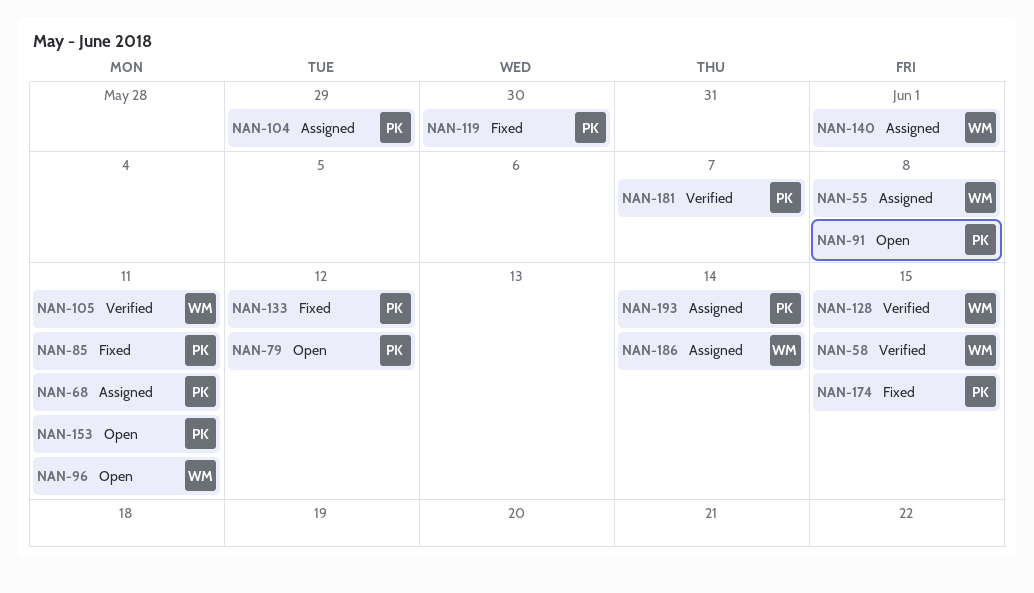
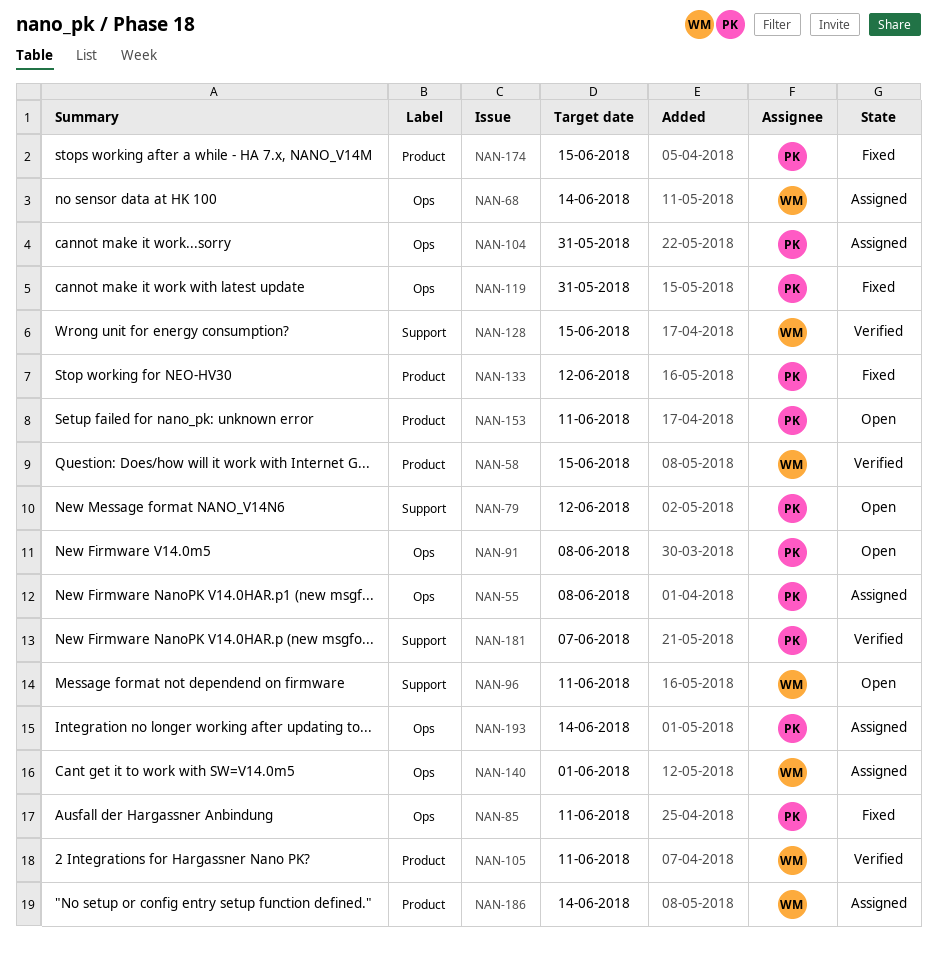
NAN-55, owner: WM -> PK
NAN-68, owner: PK -> WM
NAN-68, due: Jun 11 -> Jun 14
NAN-104, due: May 29 -> May 31
NAN-119, due: May 30 -> May 31

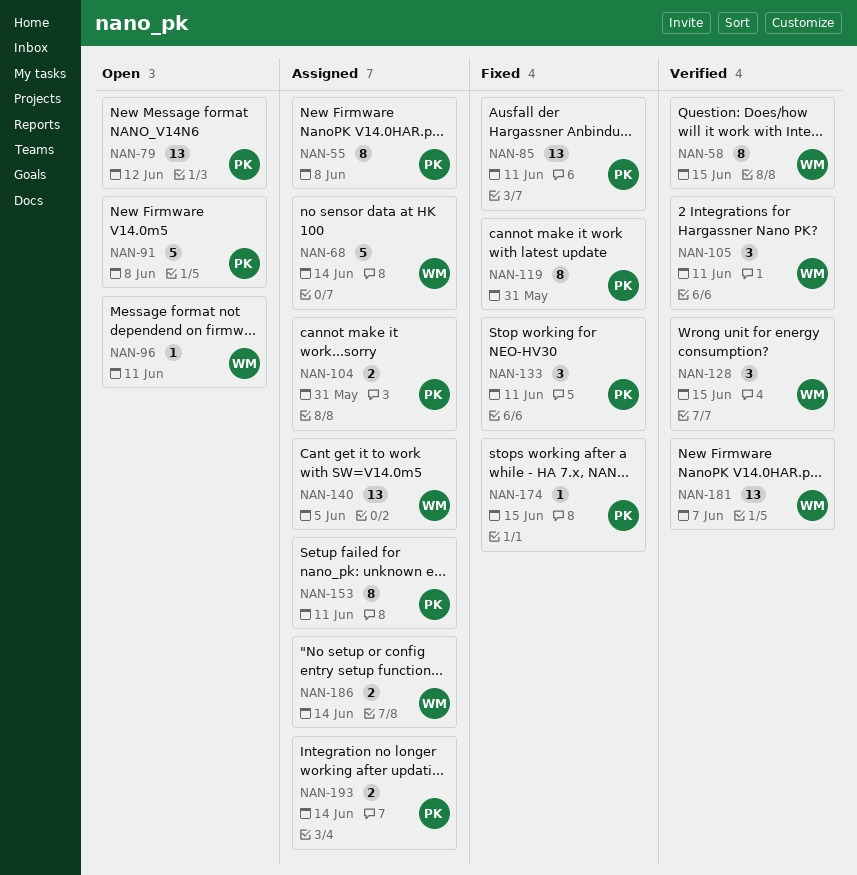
NAN-133, due: Jun 12 -> Jun 11
NAN-140, due: Jun 1 -> Jun 5
NAN-153, status: Open -> Assigned
NAN-181, owner: PK -> WM

